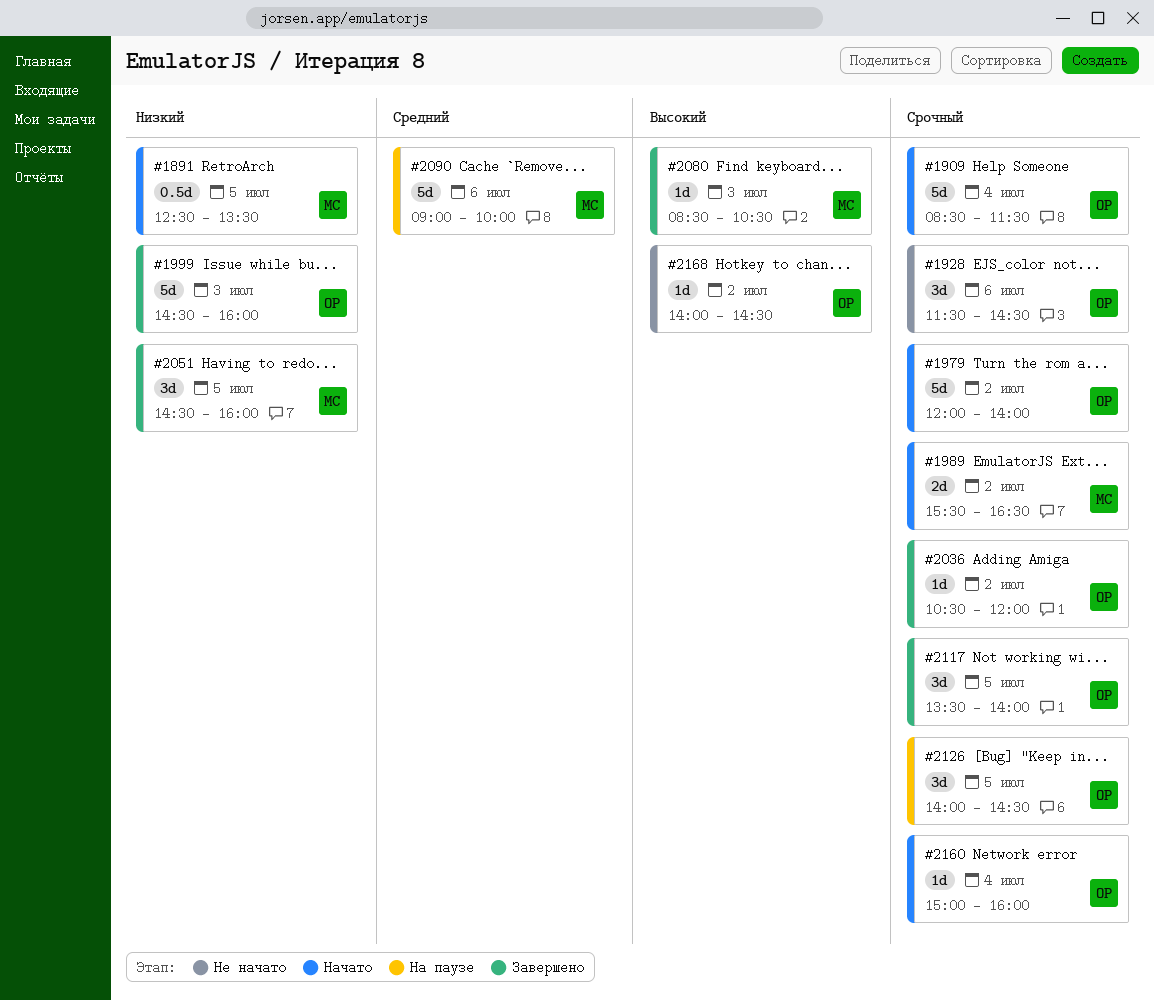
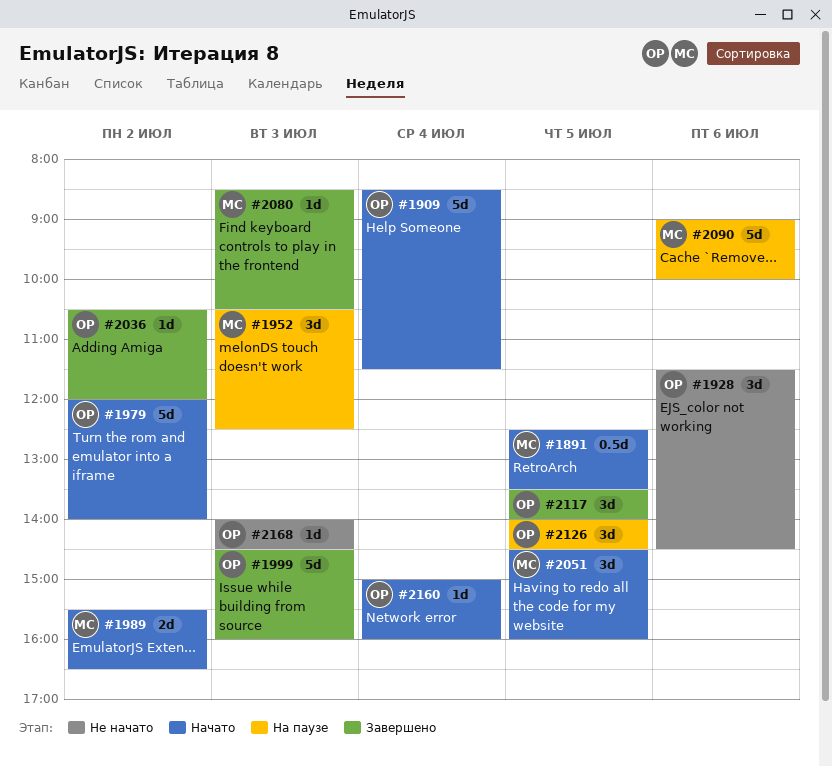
#1952: none -> present
#2051, status: Завершено -> Начато
#2168, day: Jul 2 -> Jul 3

